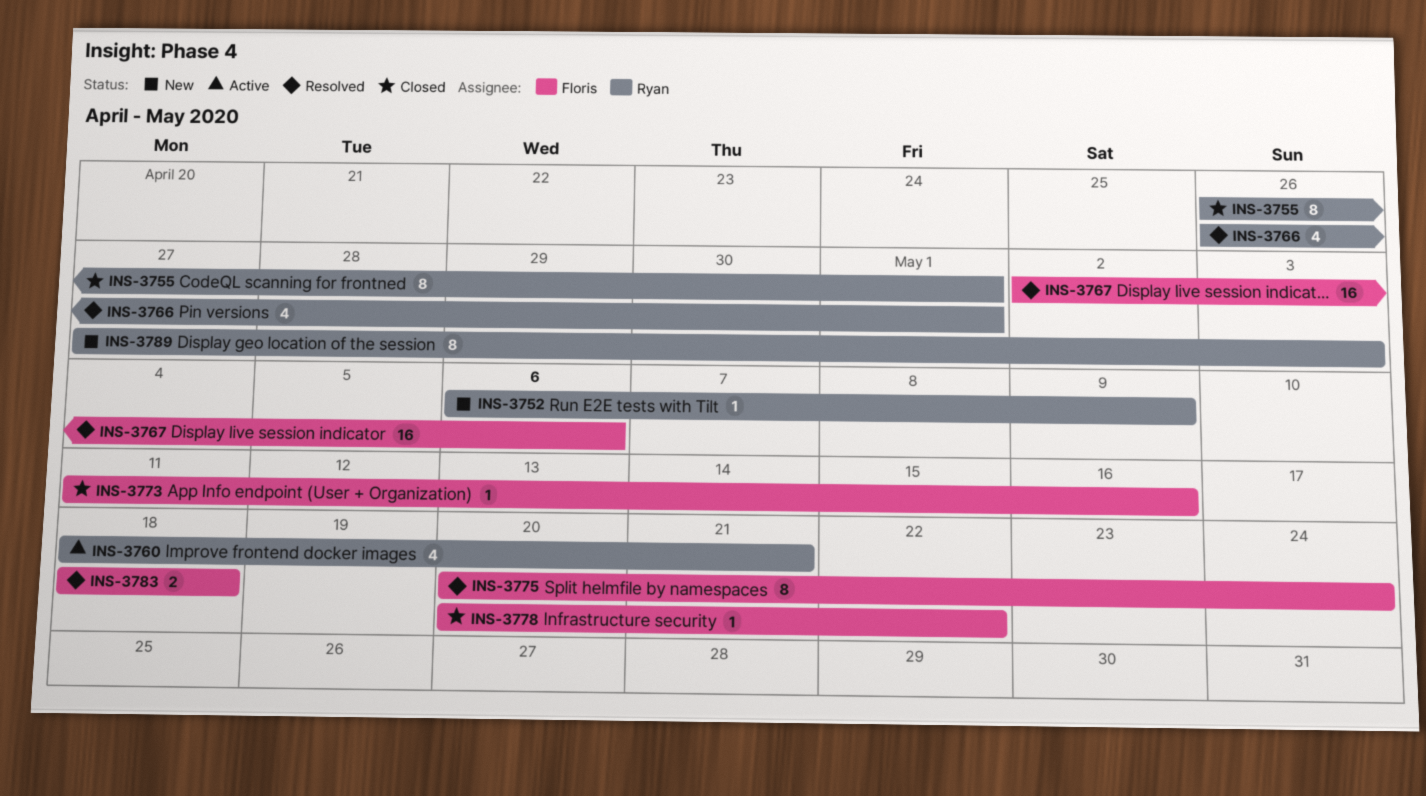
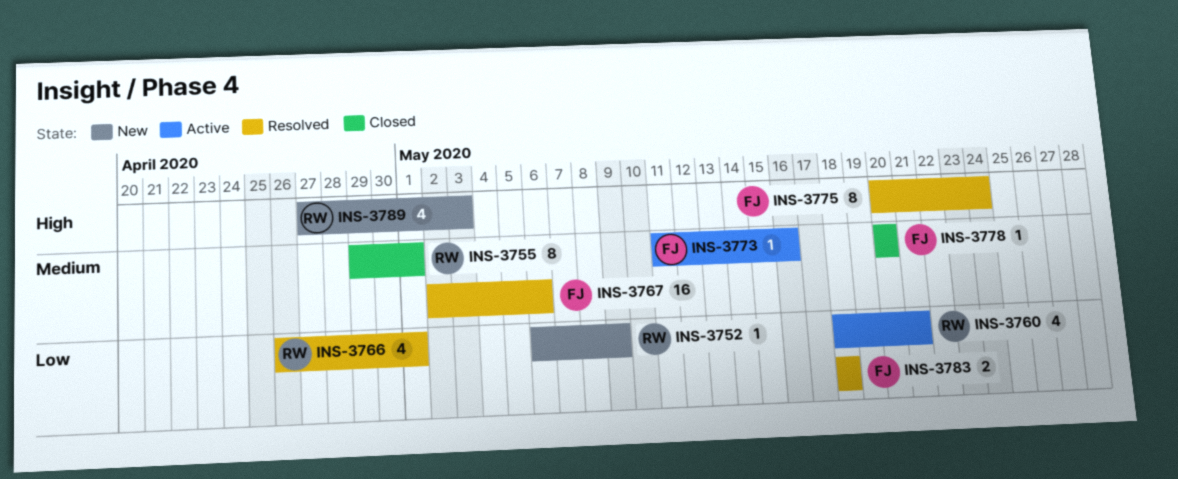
INS-3755, start: Apr 26 -> Apr 29
INS-3773, status: Closed -> Active
INS-3778, due: May 22 -> May 20
INS-3789, estimate: 8 -> 4

